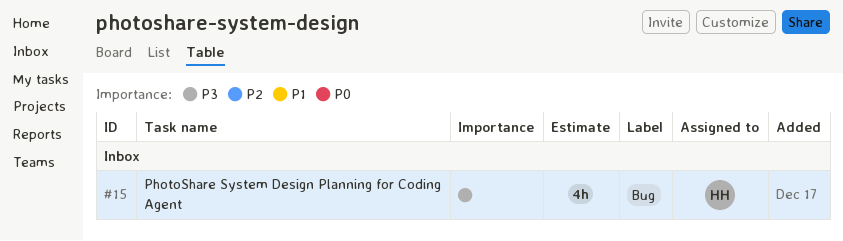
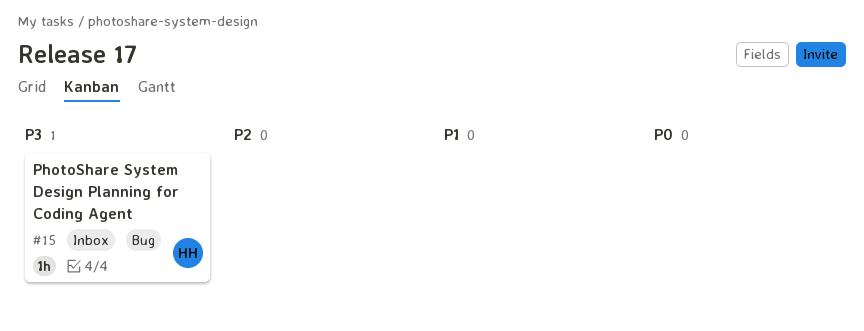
#15, estimate: 4h -> 1h

